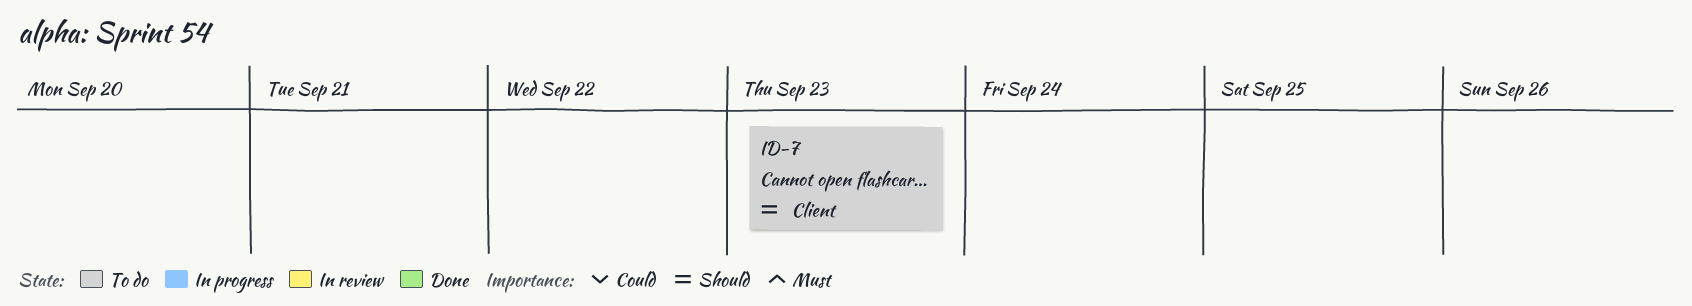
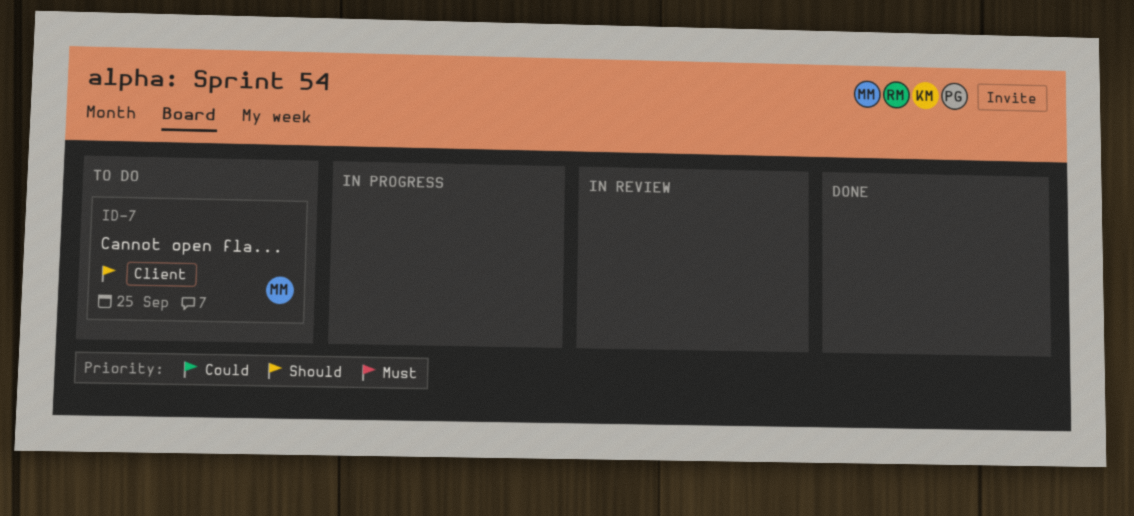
ID-7, due: Sep 23 -> Sep 25

